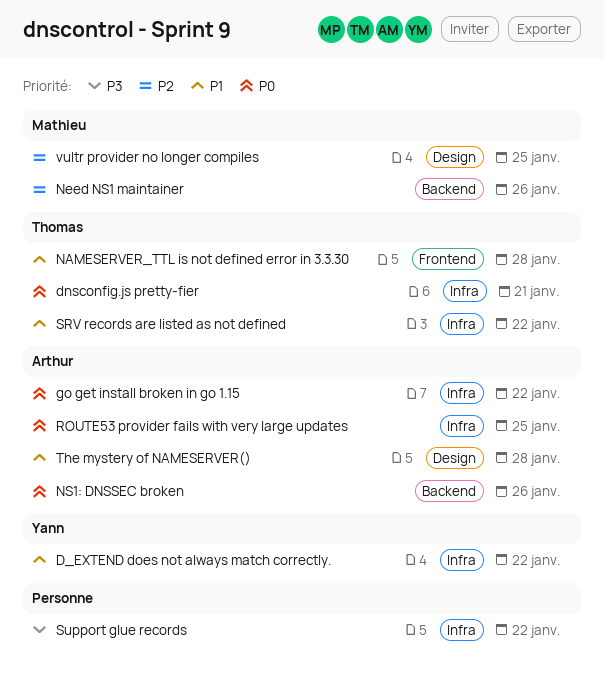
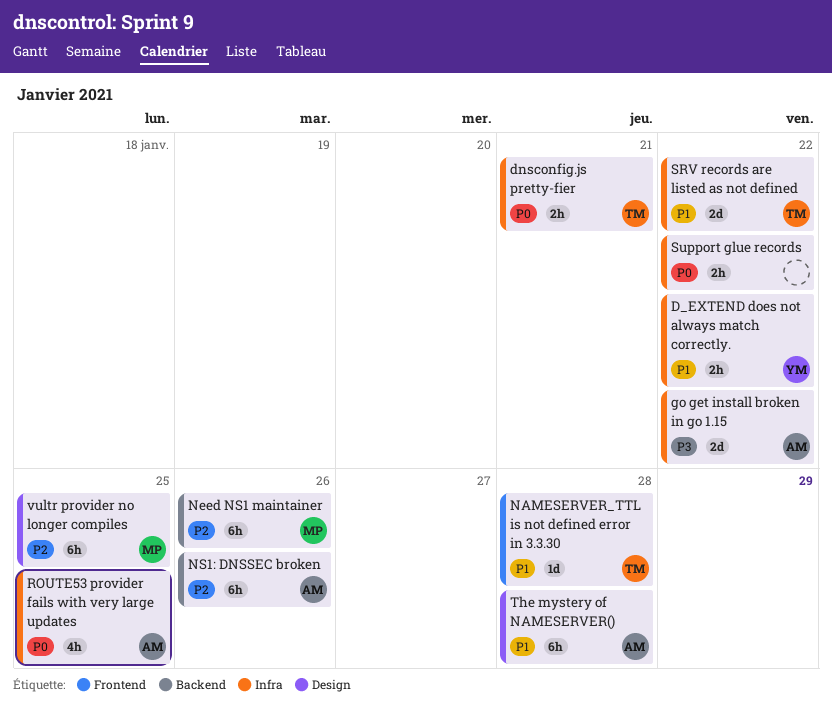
go get install broken in go 1.15, priority: P0 -> P3
NS1: DNSSEC broken, priority: P0 -> P2
Support glue records, priority: P3 -> P0

